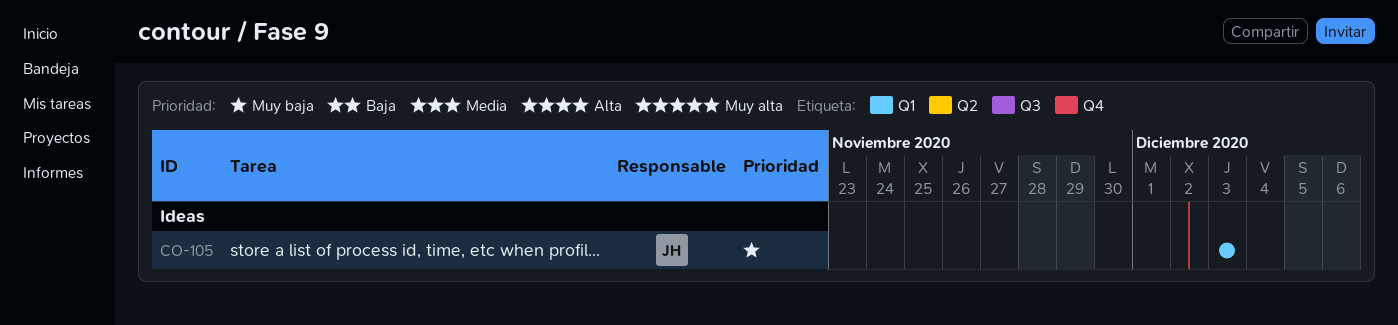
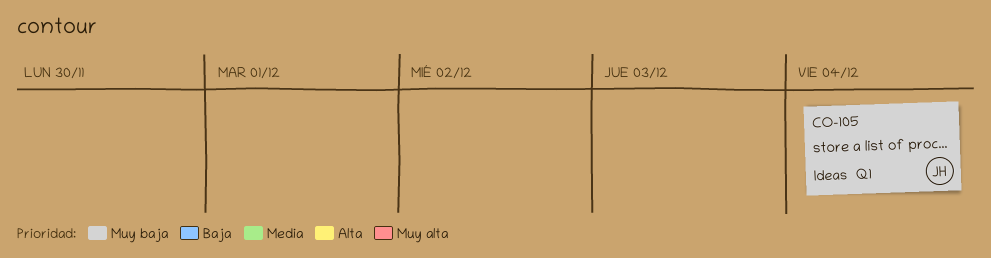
CO-105, due: Dec 3 -> Dec 4

